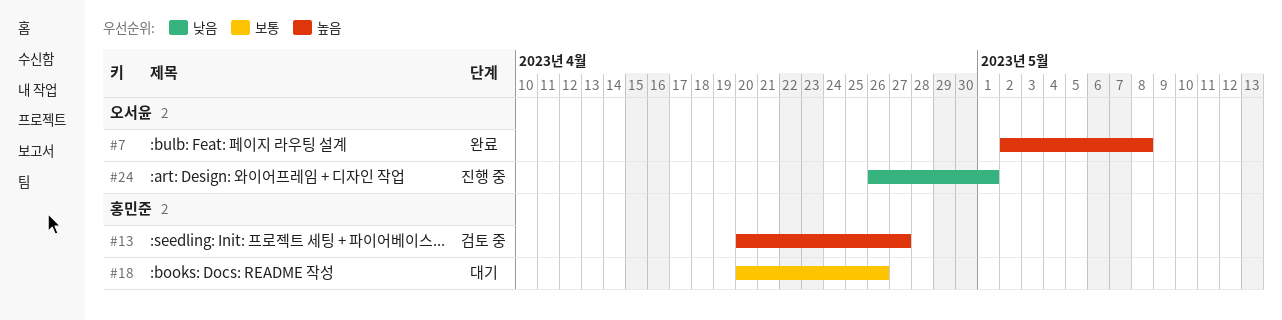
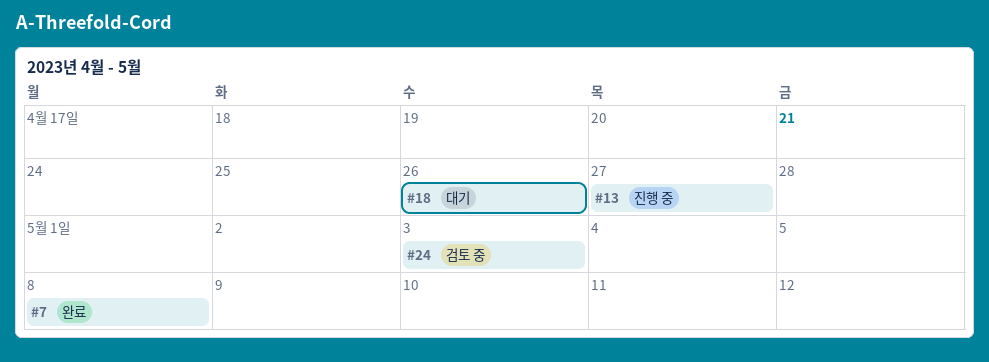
#13, status: 검토 중 -> 진행 중
#24, status: 진행 중 -> 검토 중
#24, due: May 1 -> May 3

